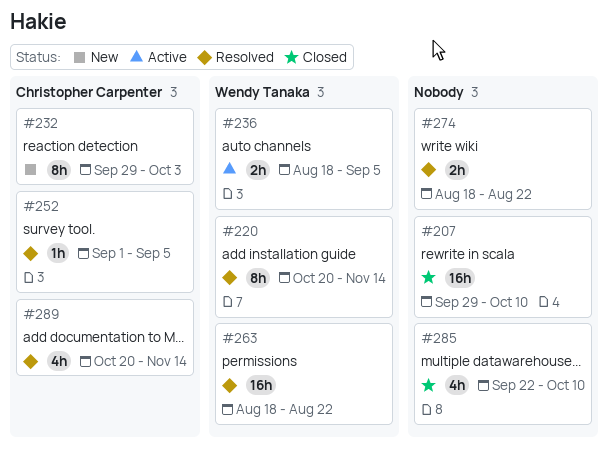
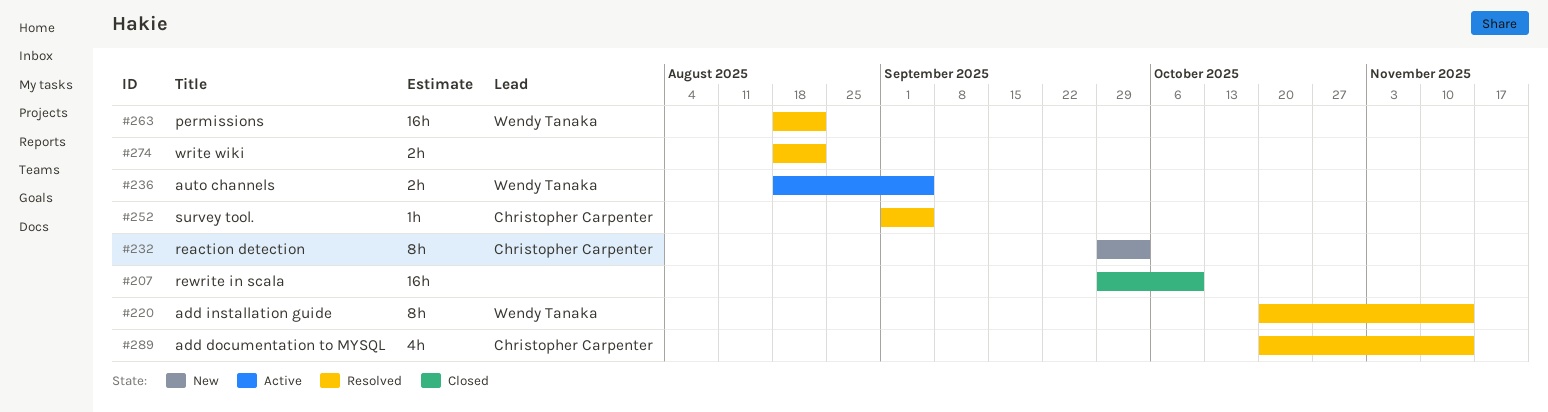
#285: present -> none

